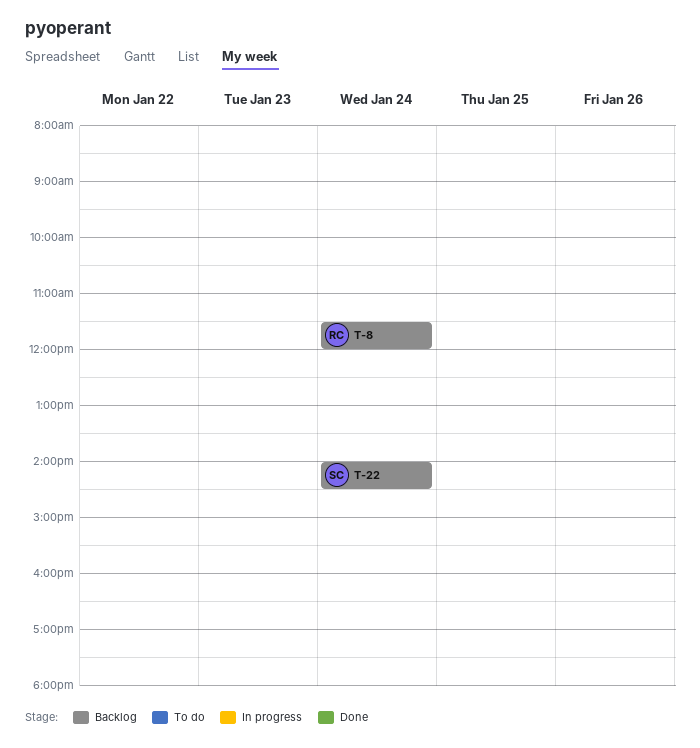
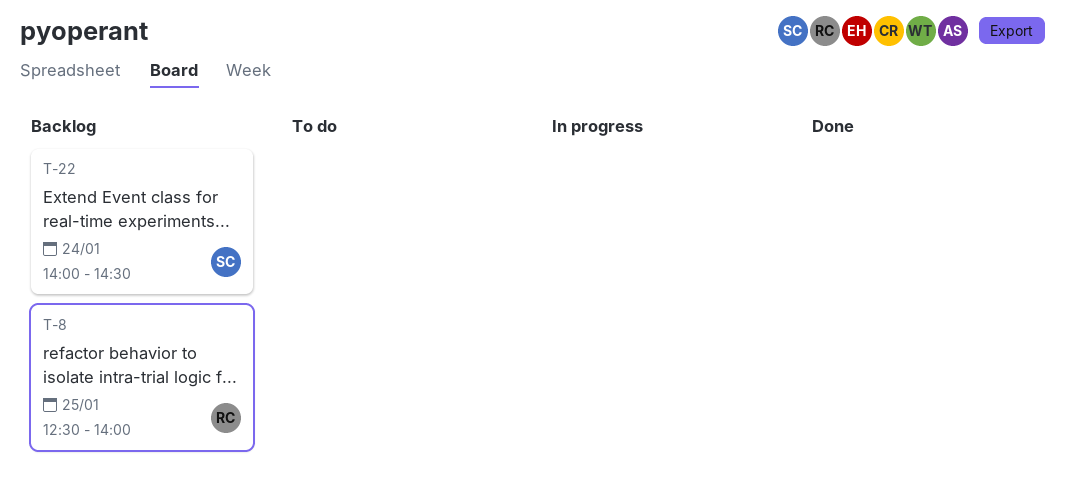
T-8, day: Jan 24 -> Jan 25
T-8, begins: 11:30 -> 12:30
T-8, ends: 12:00 -> 14:00

